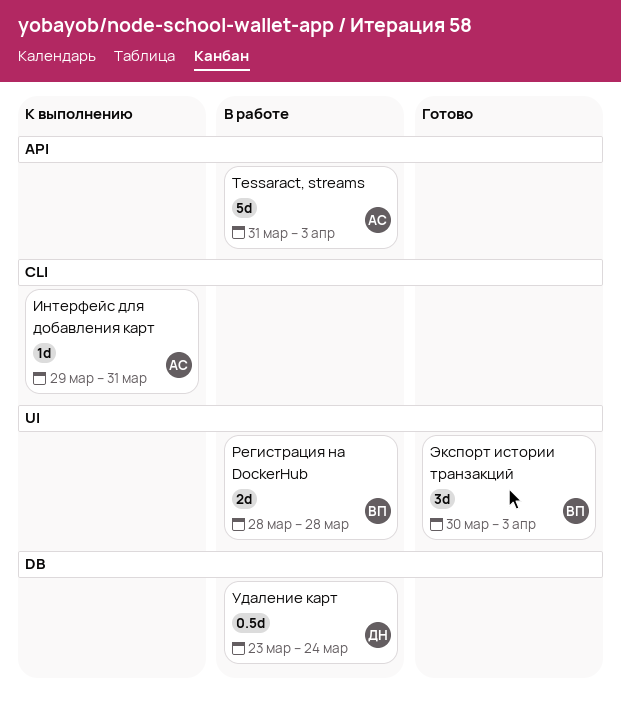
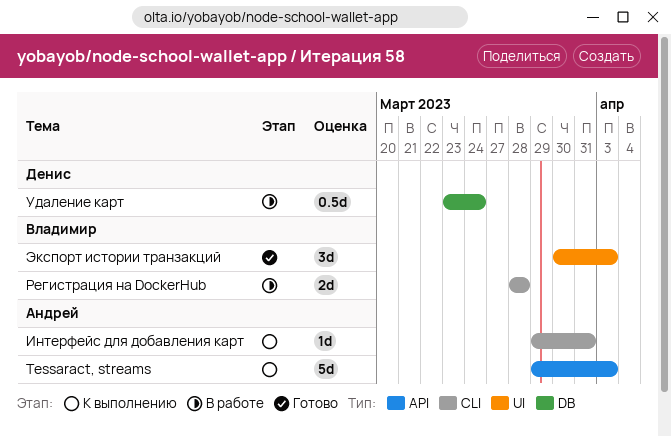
Tessaract, streams, status: В работе -> К выполнению
Tessaract, streams, start: Mar 31 -> Mar 29
Регистрация на DockerHub, label: UI -> CLI

